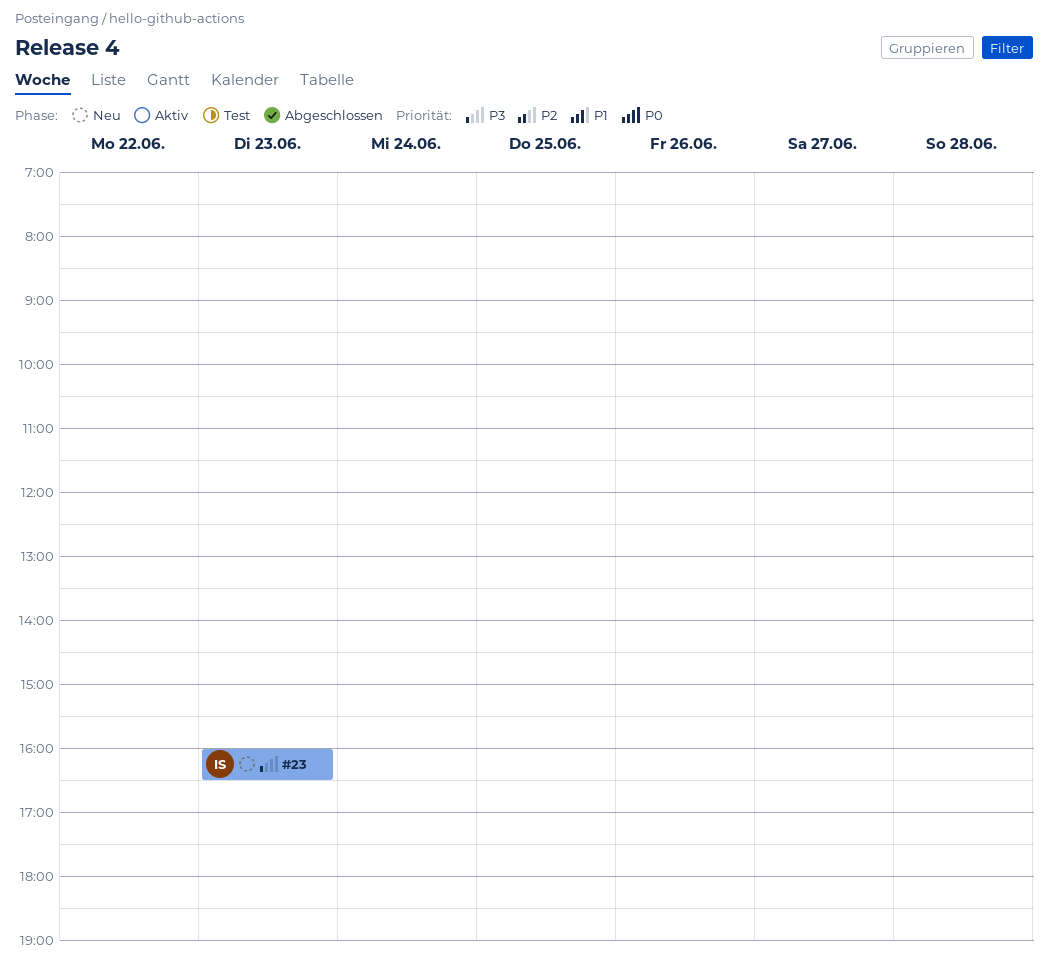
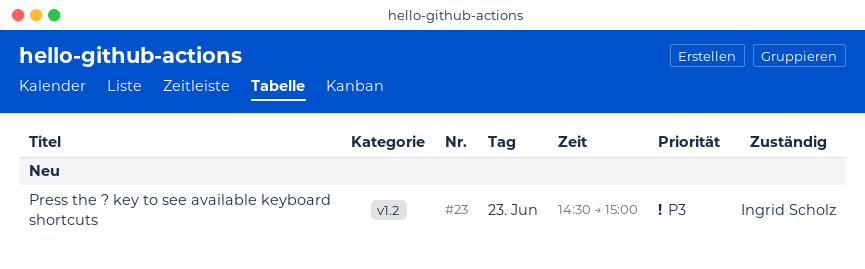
#23, begins: 16:00 -> 14:30
#23, ends: 16:30 -> 15:00

